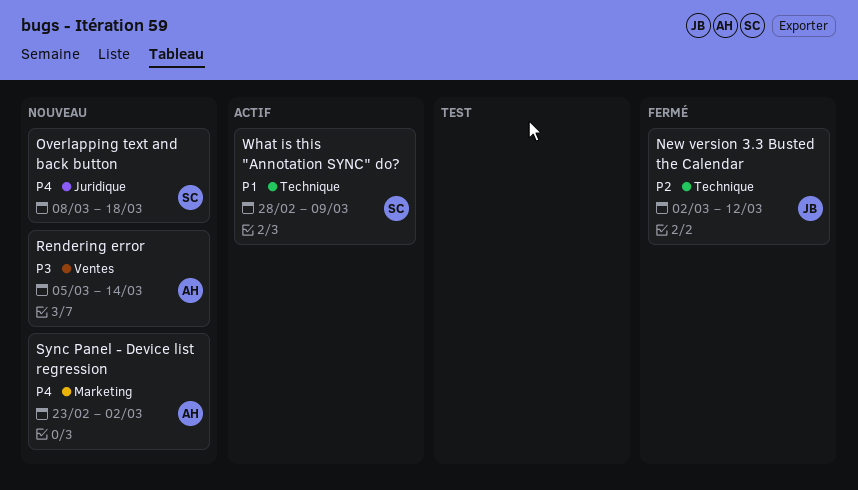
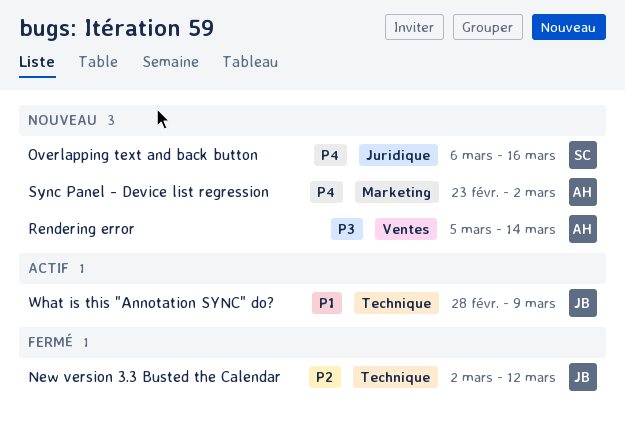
Overlapping text and back button, start: Mar 8 -> Mar 6
Overlapping text and back button, due: Mar 18 -> Mar 16
What is this "Annotation SYNC" do?, owner: SC -> JB

